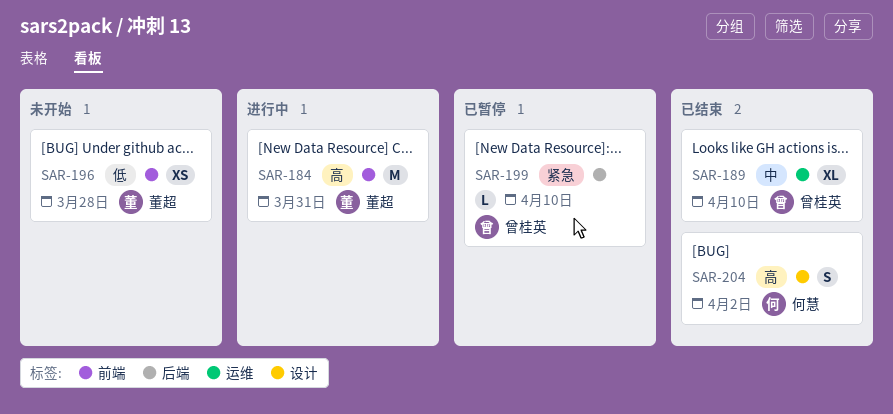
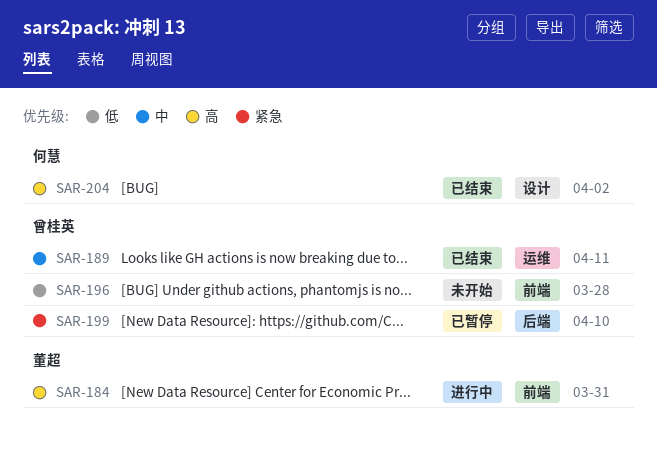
SAR-189, due: Apr 10 -> Apr 11
SAR-196, owner: 董超 -> 曾桂英

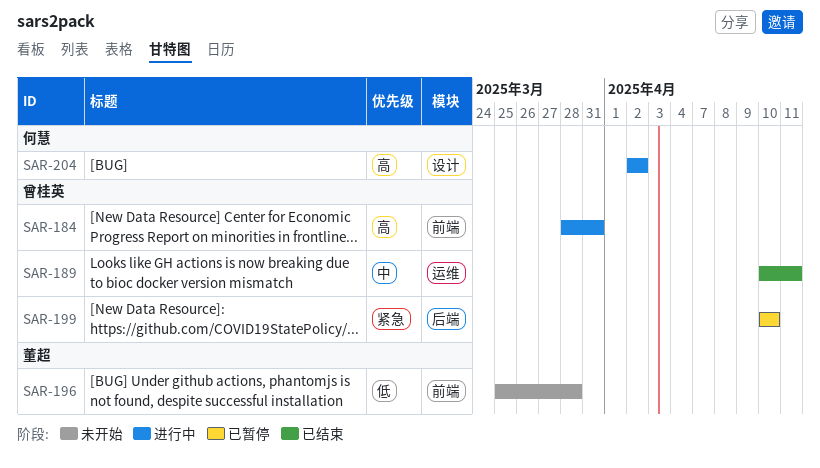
SAR-184, owner: 董超 -> 曾桂英
SAR-196, owner: 曾桂英 -> 董超
SAR-204, status: 已结束 -> 进行中

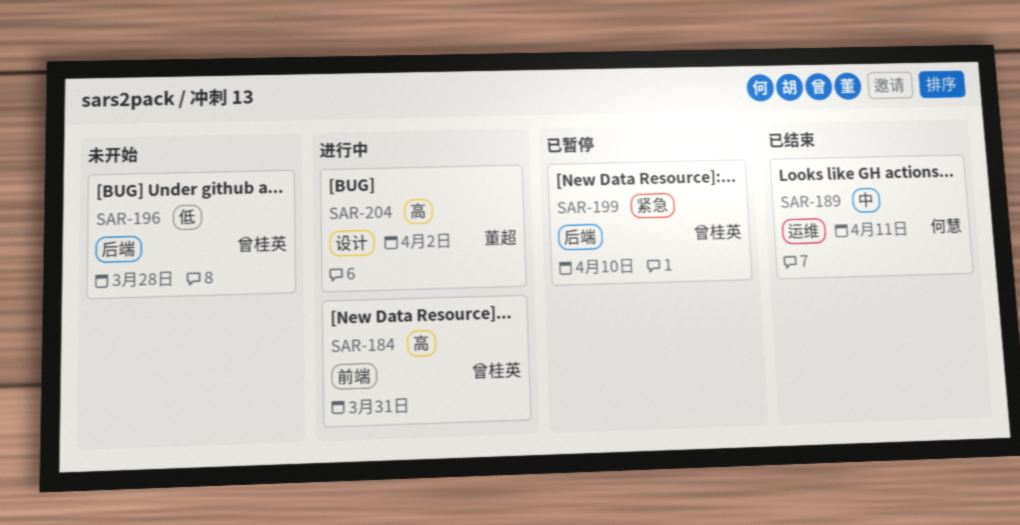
SAR-189, owner: 曾桂英 -> 何慧
SAR-196, owner: 董超 -> 曾桂英
SAR-196, label: 前端 -> 后端
SAR-204, owner: 何慧 -> 董超

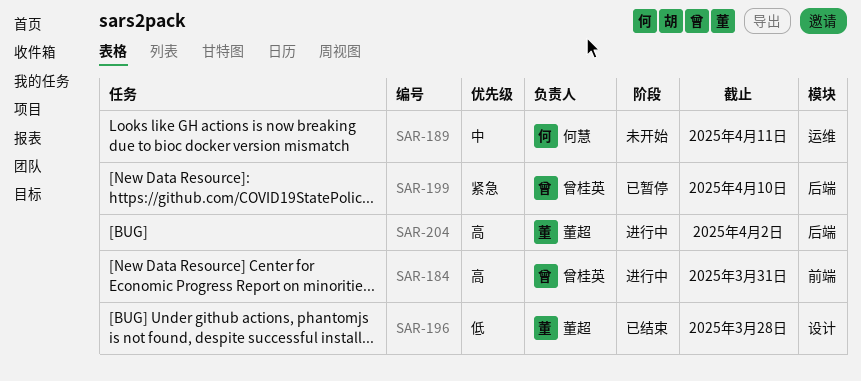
SAR-189, status: 已结束 -> 未开始
SAR-196, status: 未开始 -> 已结束
SAR-196, owner: 曾桂英 -> 董超
SAR-196, label: 后端 -> 设计
SAR-204, label: 设计 -> 后端

